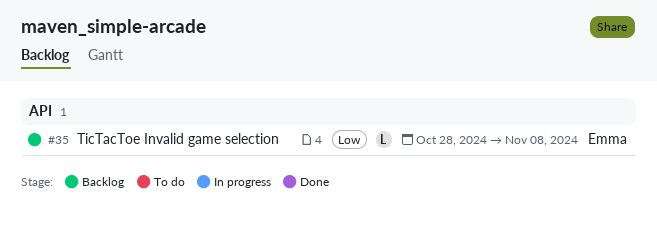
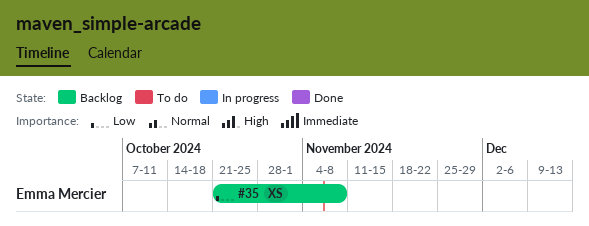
#35, estimate: L -> XS
#35, start: Oct 28 -> Oct 21

